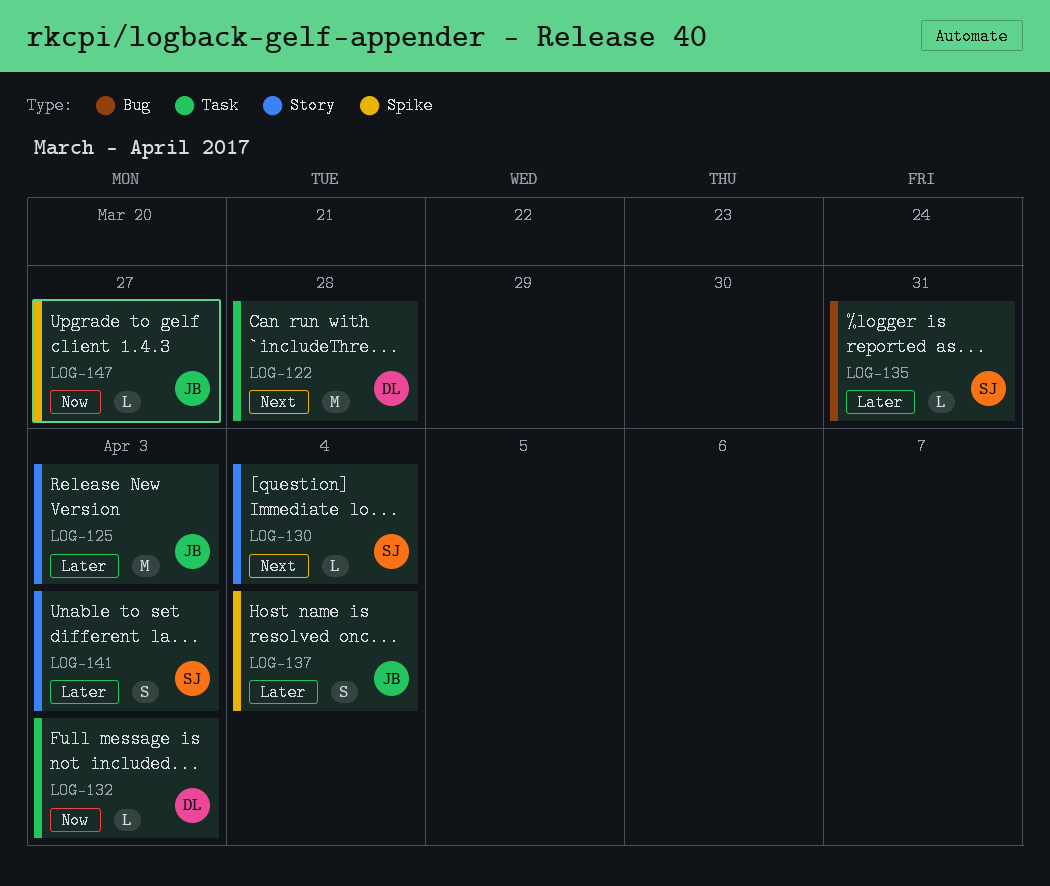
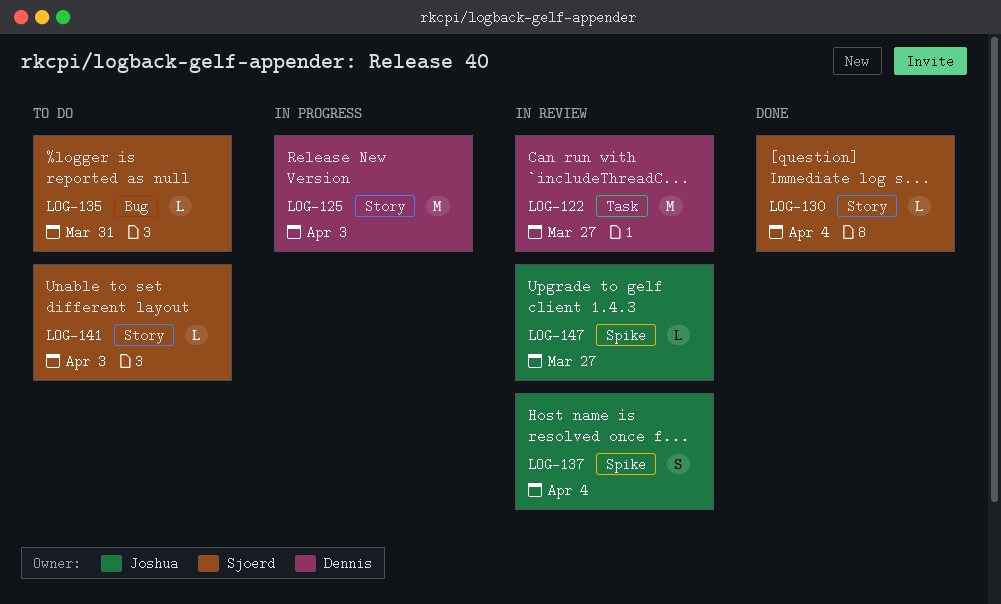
LOG-122, due: Mar 28 -> Mar 27
LOG-125, owner: Joshua -> Dennis
LOG-132: present -> none
LOG-141, estimate: S -> L

